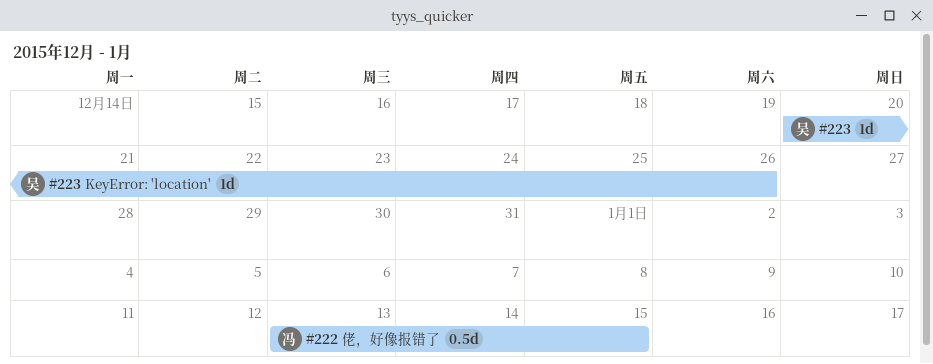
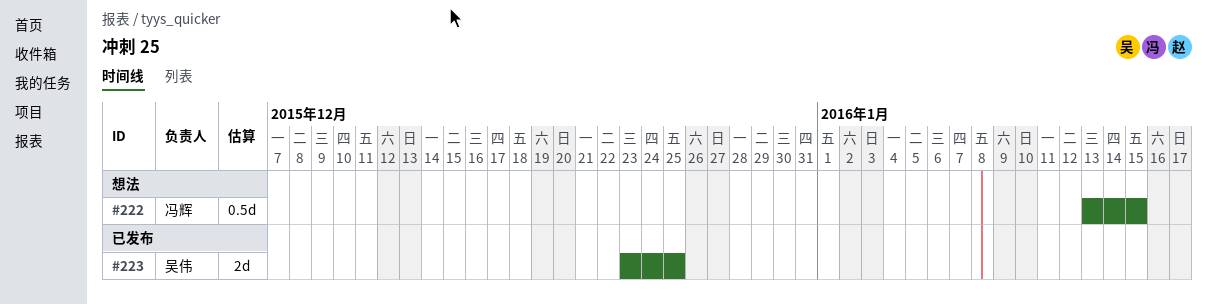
#223, estimate: 1d -> 2d
#223, start: Dec 20 -> Dec 23
#223, due: Dec 26 -> Dec 25

